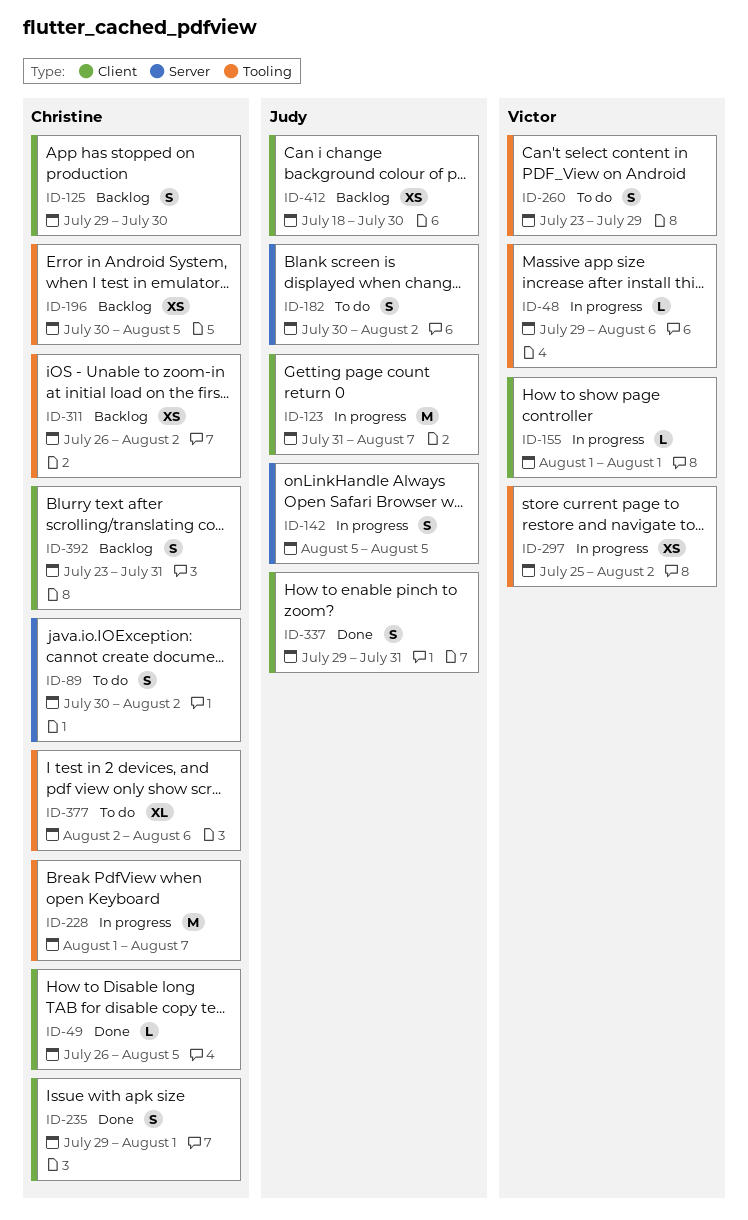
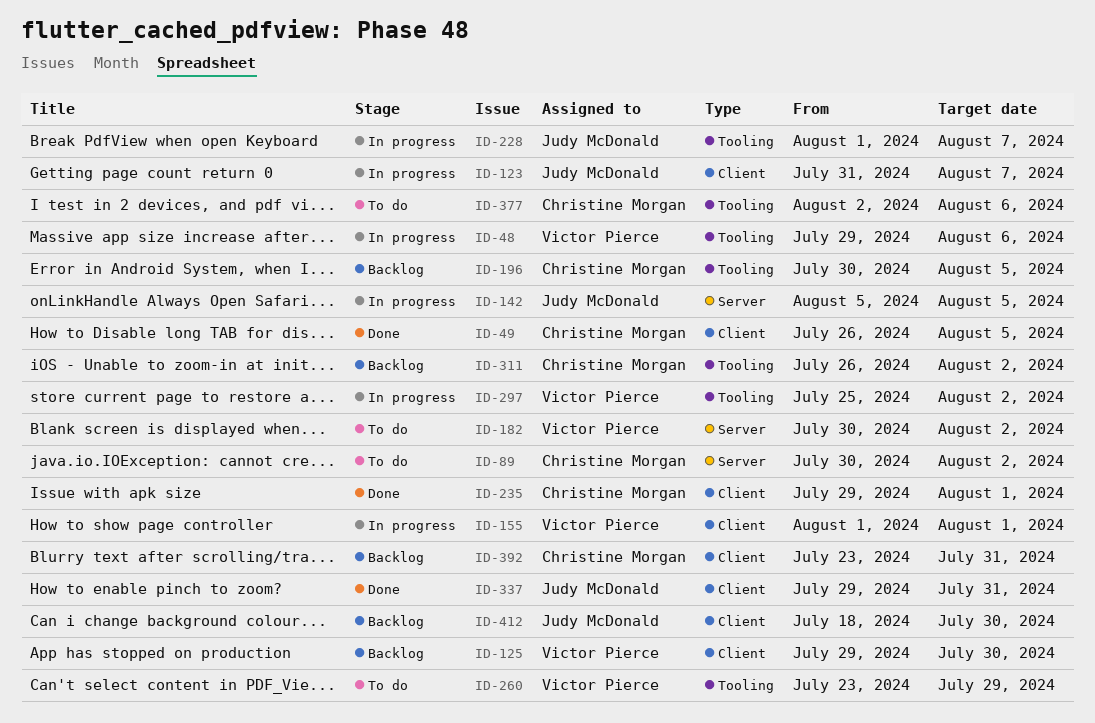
ID-125, owner: Christine Morgan -> Victor Pierce
ID-182, owner: Judy McDonald -> Victor Pierce
ID-228, owner: Christine Morgan -> Judy McDonald

